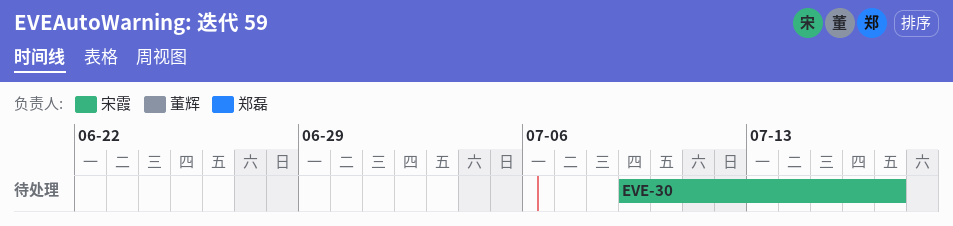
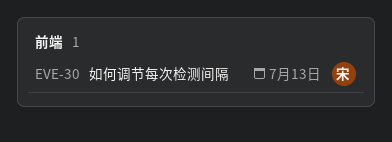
EVE-30, due: Jul 17 -> Jul 13

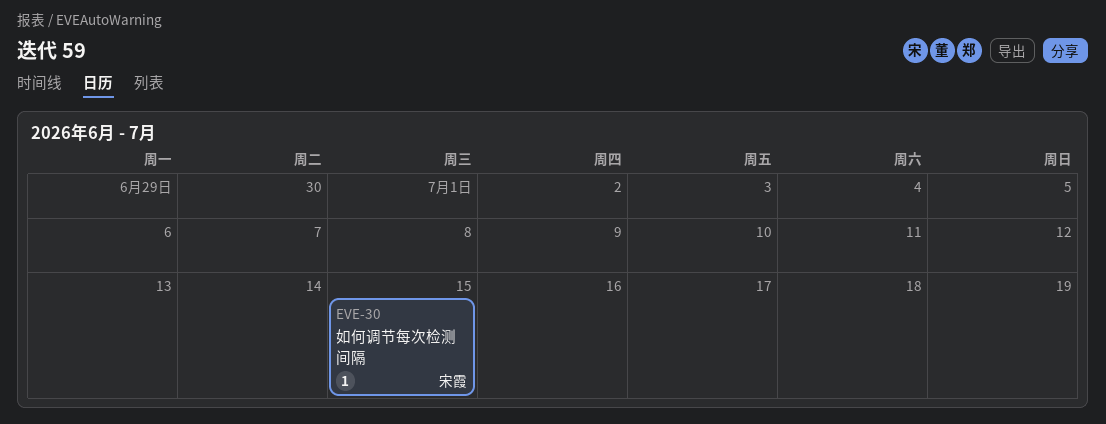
EVE-30, due: Jul 13 -> Jul 15

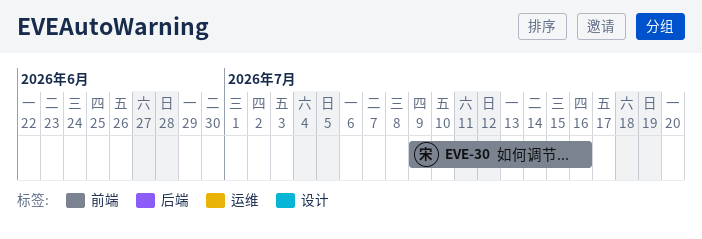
EVE-30, due: Jul 15 -> Jul 16

